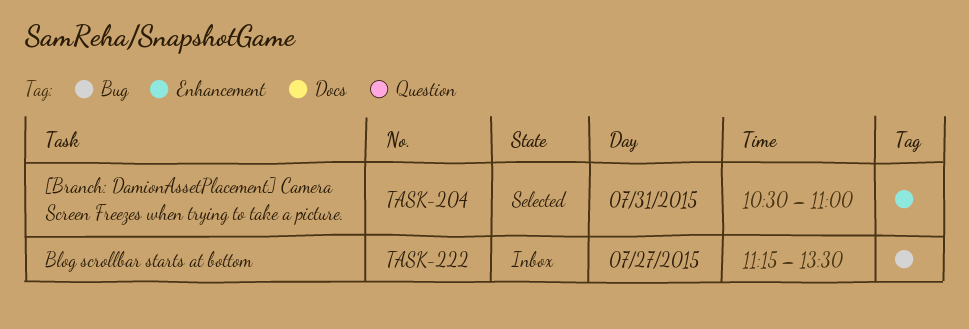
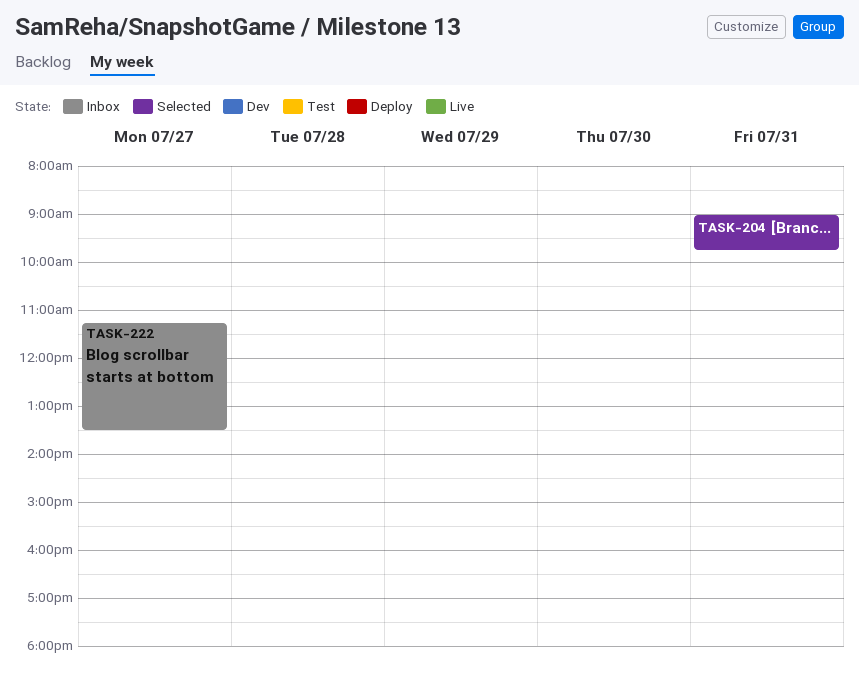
TASK-204, begins: 10:30 -> 09:00
TASK-204, ends: 11:00 -> 09:45

